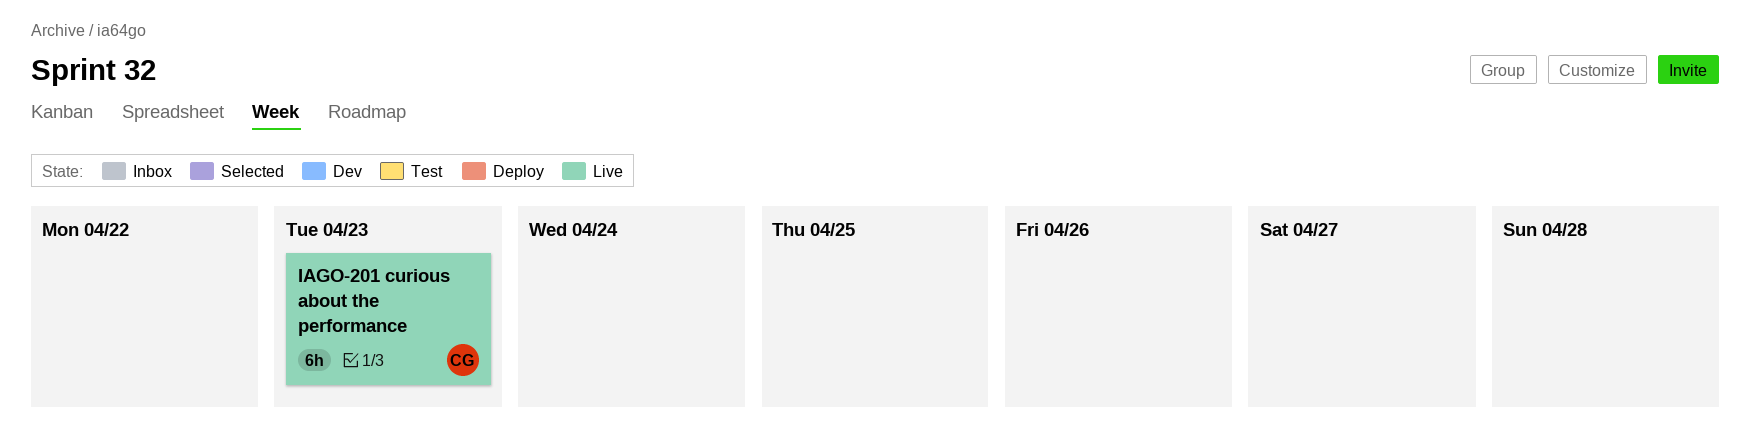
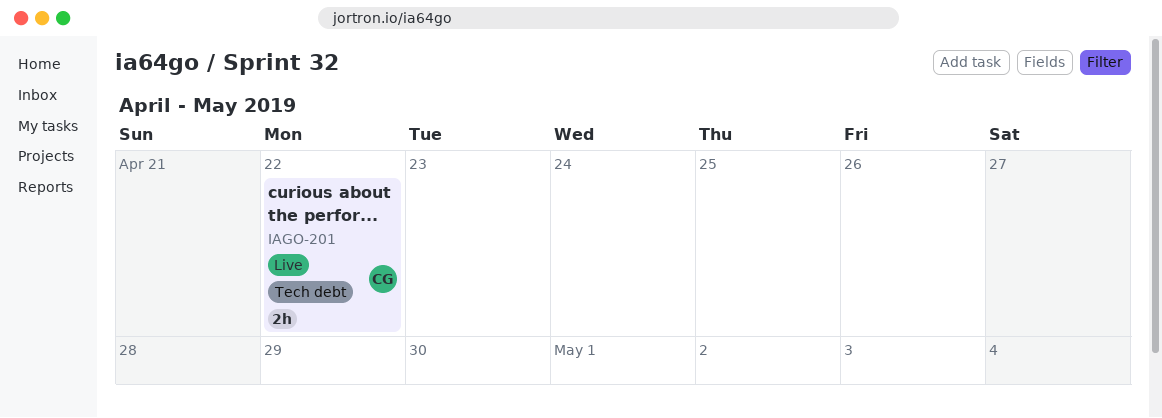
IAGO-201, estimate: 6h -> 2h
IAGO-201, due: Apr 23 -> Apr 22

